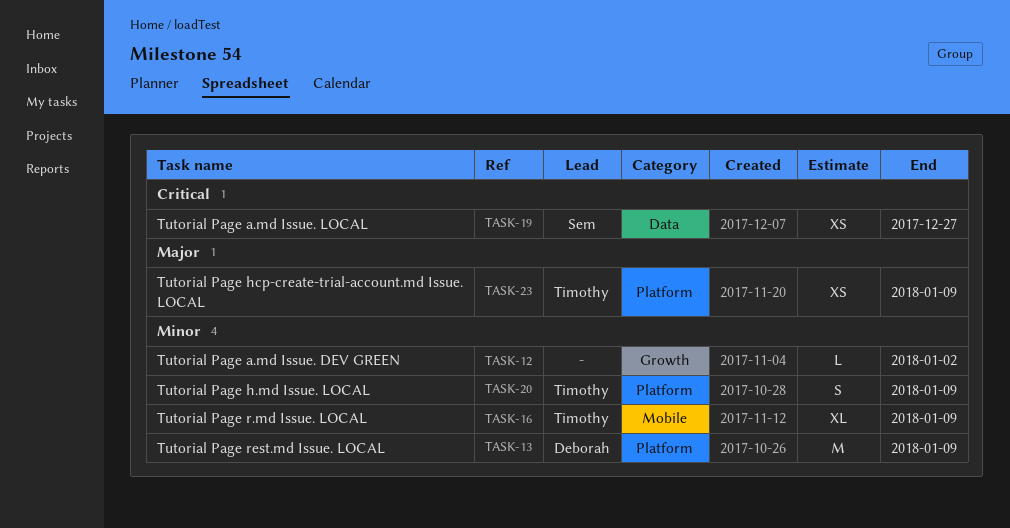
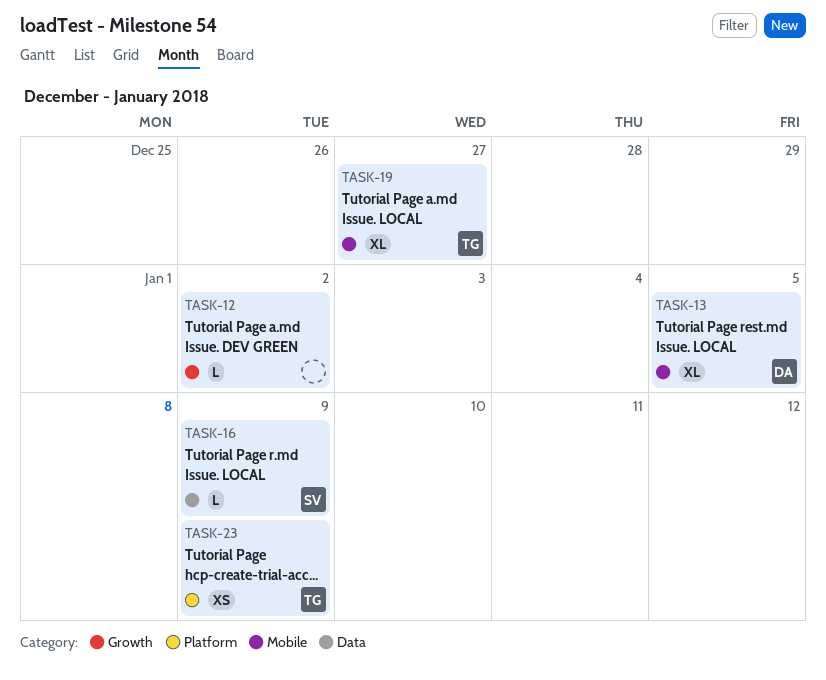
TASK-13, label: Platform -> Mobile
TASK-13, estimate: M -> XL
TASK-13, due: Jan 9 -> Jan 5
TASK-16, owner: Timothy -> Sem
TASK-16, label: Mobile -> Data
TASK-16, estimate: XL -> L
TASK-19, owner: Sem -> Timothy
TASK-19, label: Data -> Mobile
TASK-19, estimate: XS -> XL
TASK-20: present -> none

